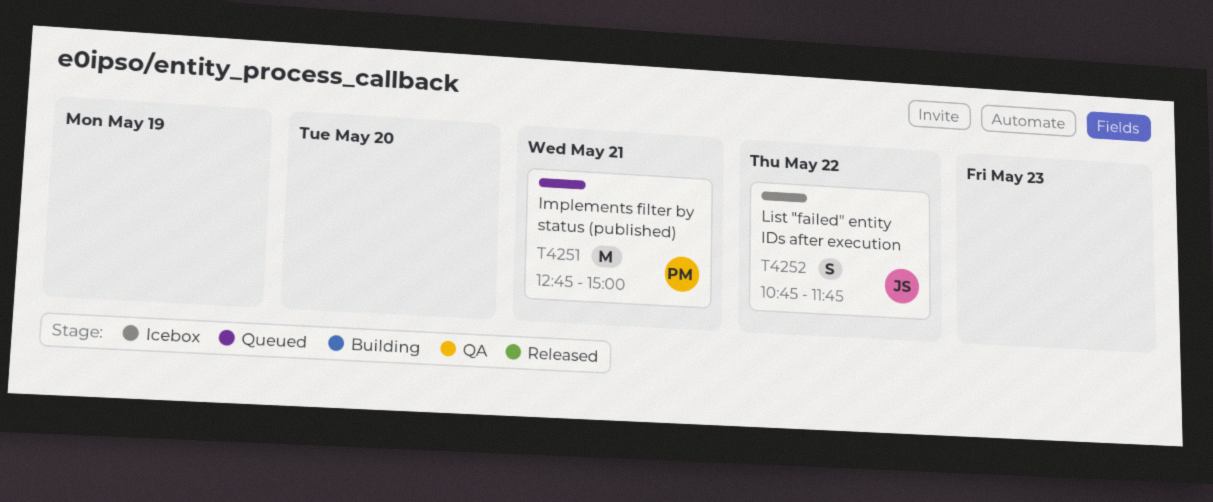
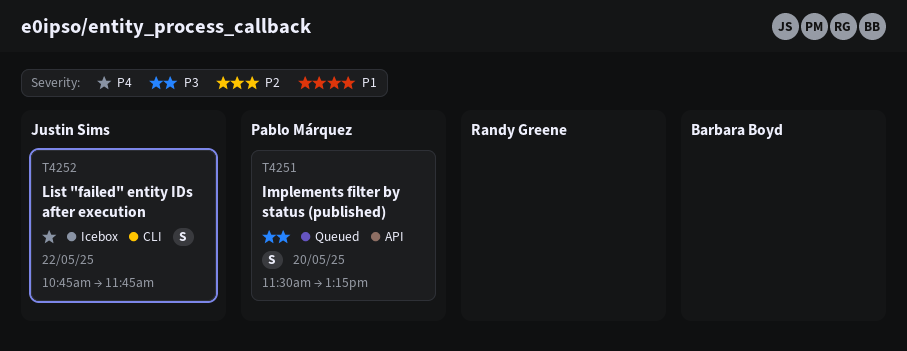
T4251, estimate: M -> S
T4251, day: May 21 -> May 20
T4251, begins: 12:45 -> 11:30
T4251, ends: 15:00 -> 13:15

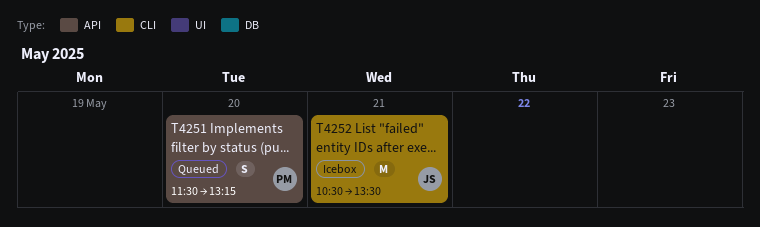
T4252, estimate: S -> M
T4252, day: May 22 -> May 21
T4252, begins: 10:45 -> 10:30
T4252, ends: 11:45 -> 13:30

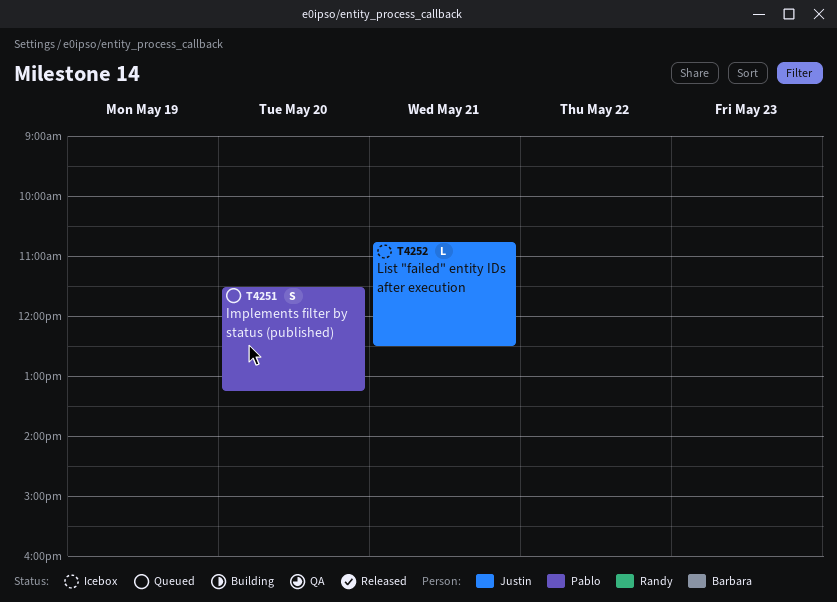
T4252, estimate: M -> L
T4252, begins: 10:30 -> 10:45
T4252, ends: 13:30 -> 12:30

